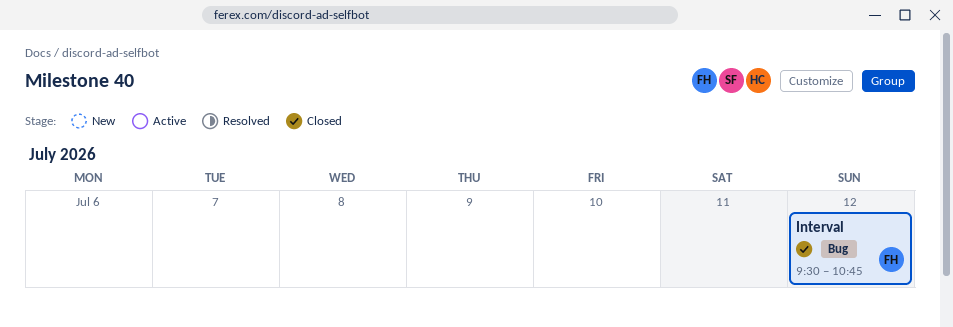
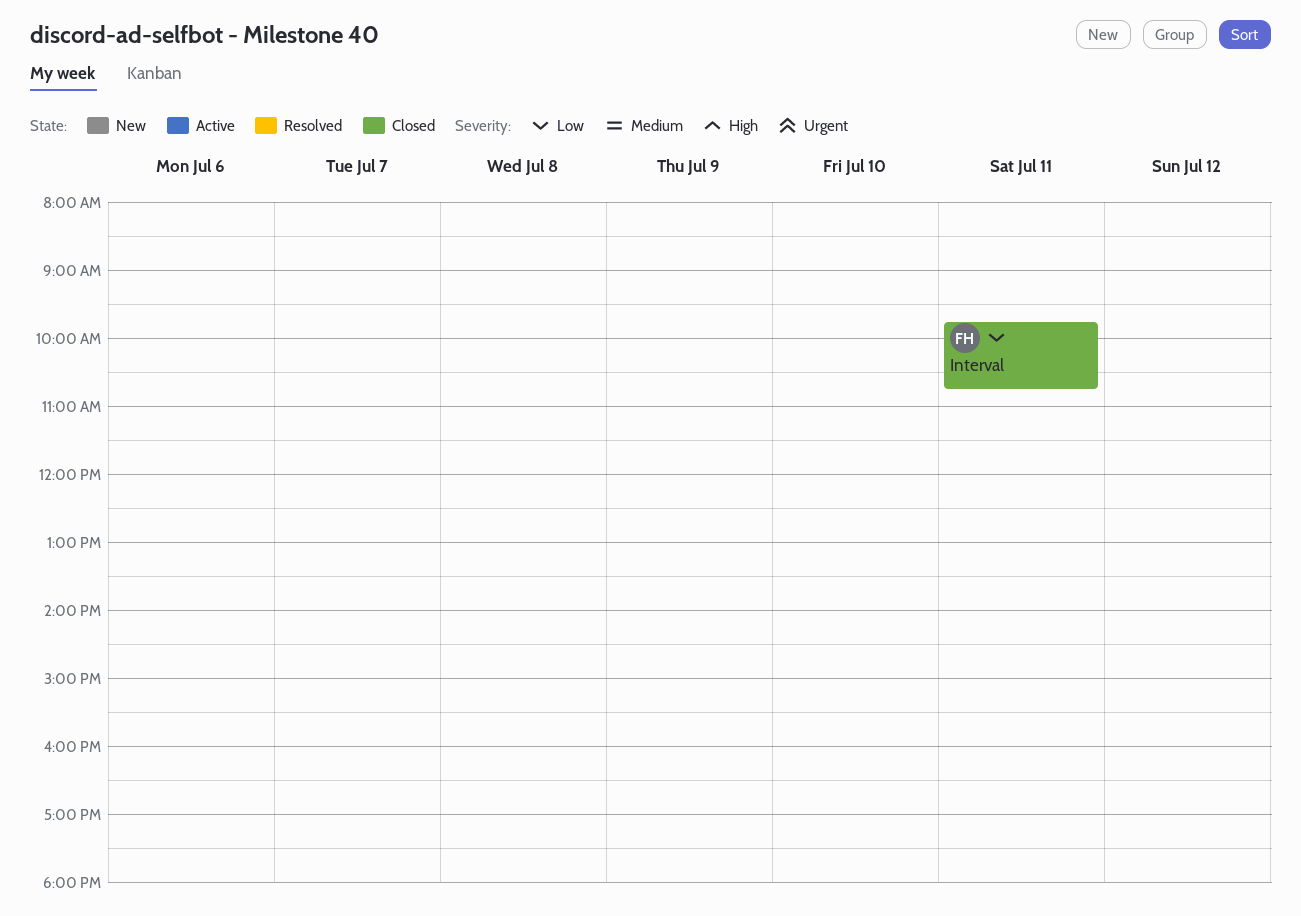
Interval, day: Jul 12 -> Jul 11
Interval, begins: 09:30 -> 09:45

